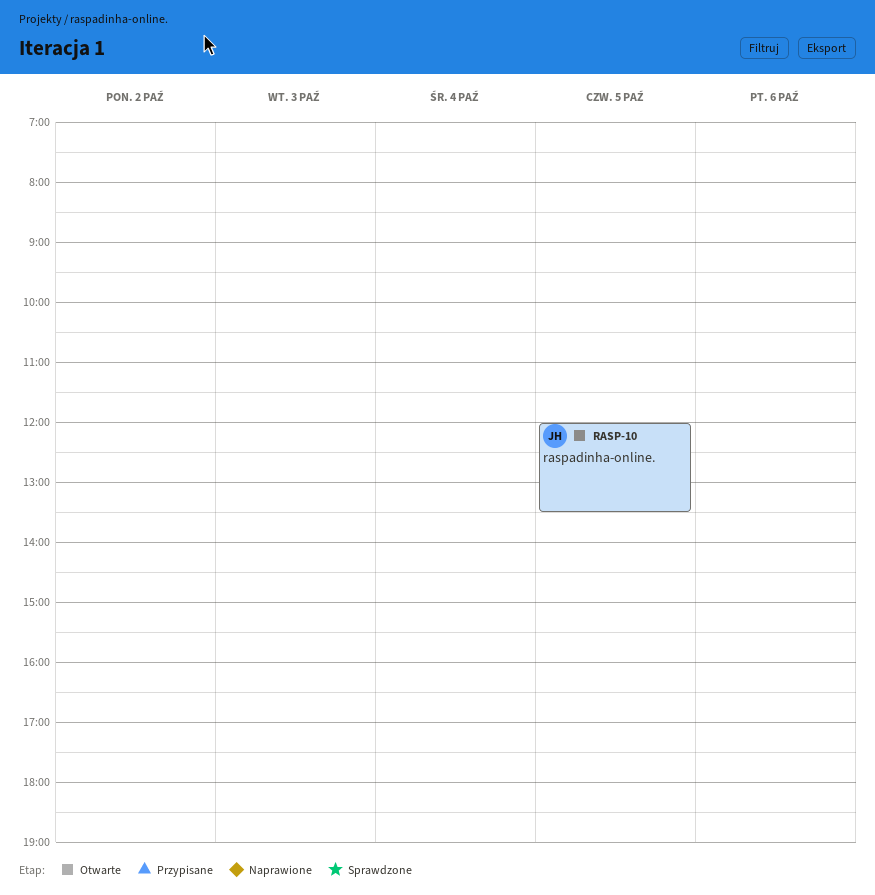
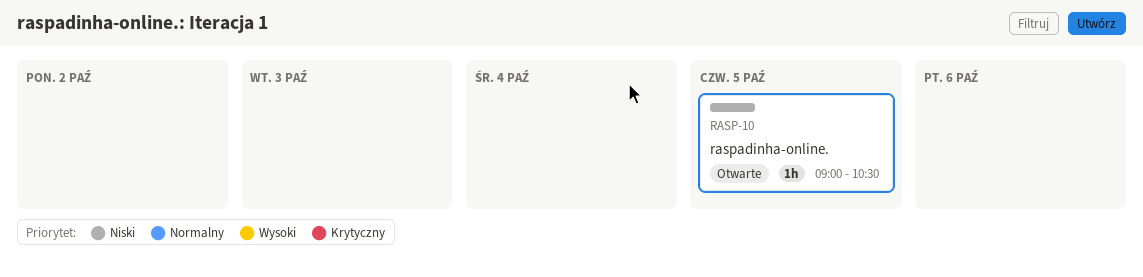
RASP-10, begins: 12:00 -> 09:00
RASP-10, ends: 13:30 -> 10:30

